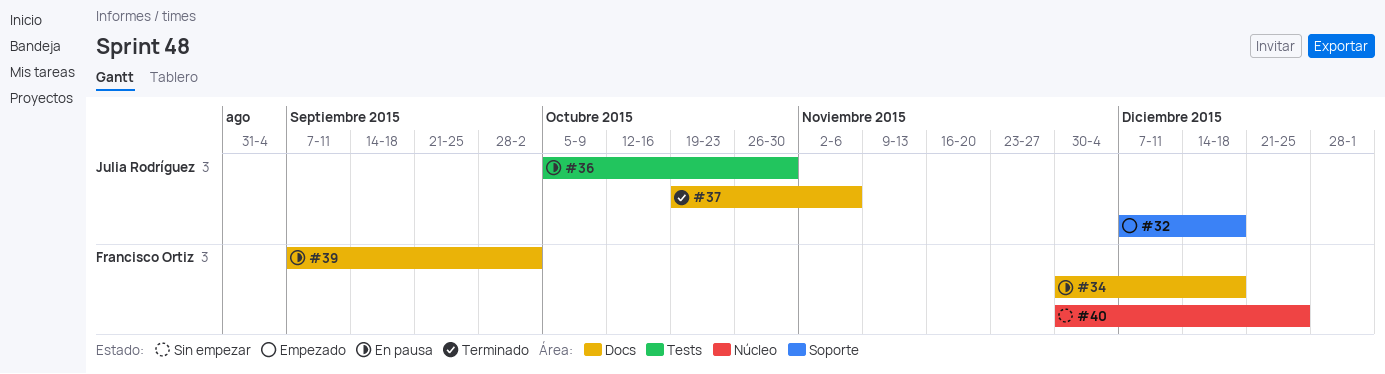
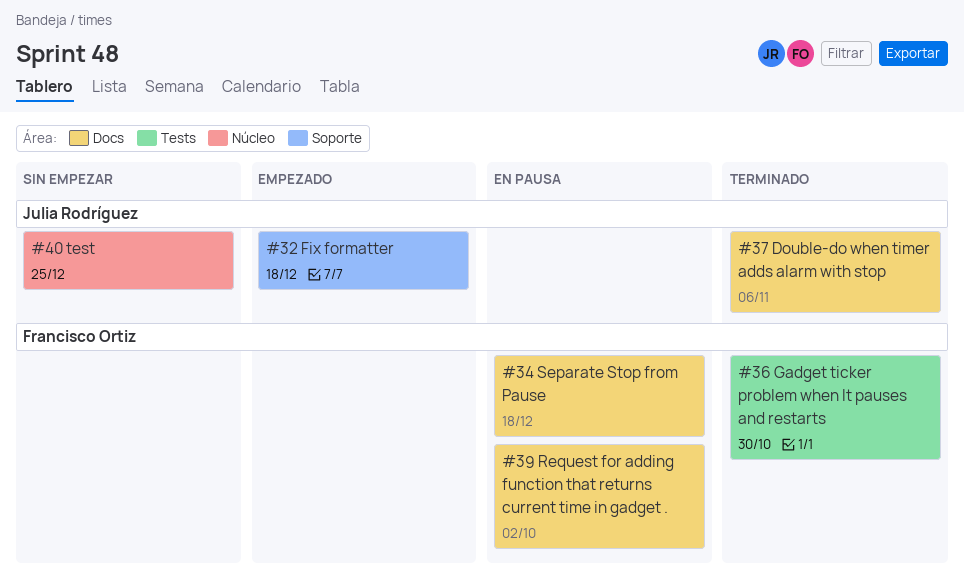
#36, status: En pausa -> Terminado
#36, owner: Julia Rodríguez -> Francisco Ortiz
#40, owner: Francisco Ortiz -> Julia Rodríguez

